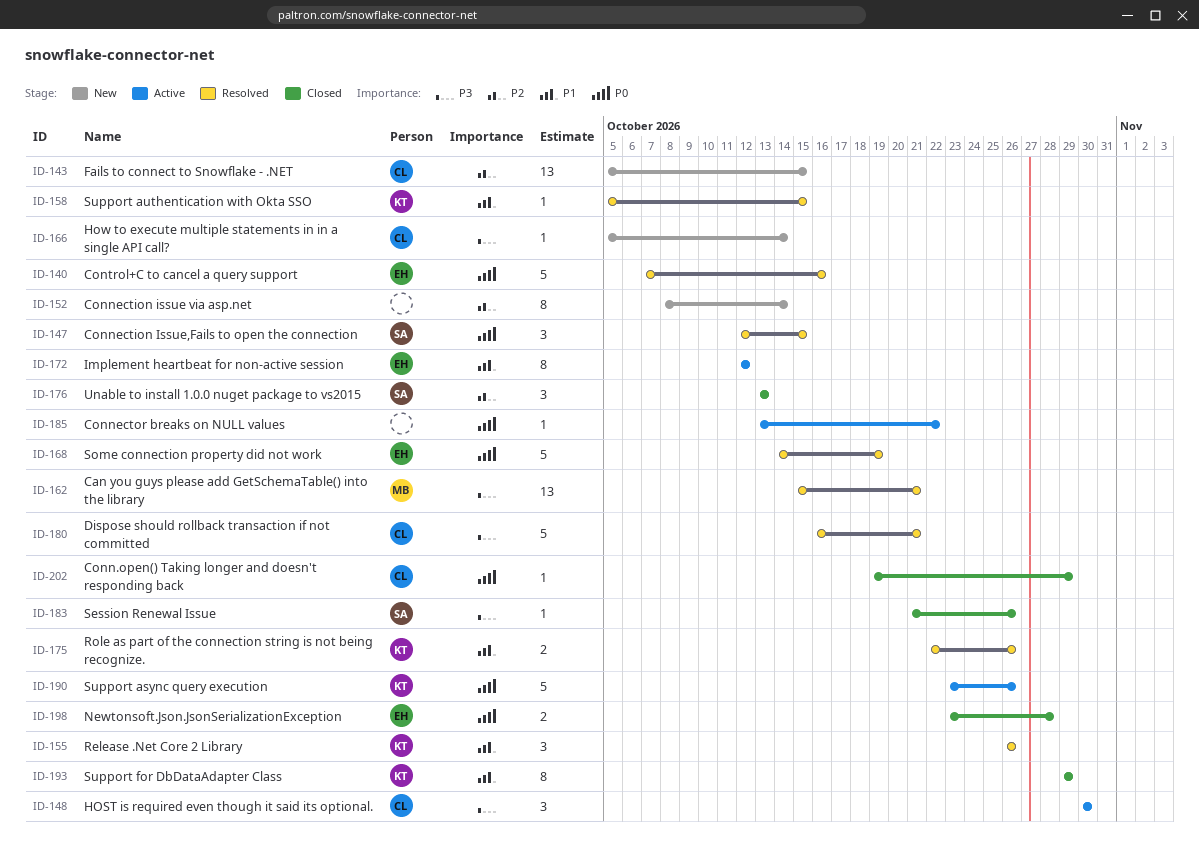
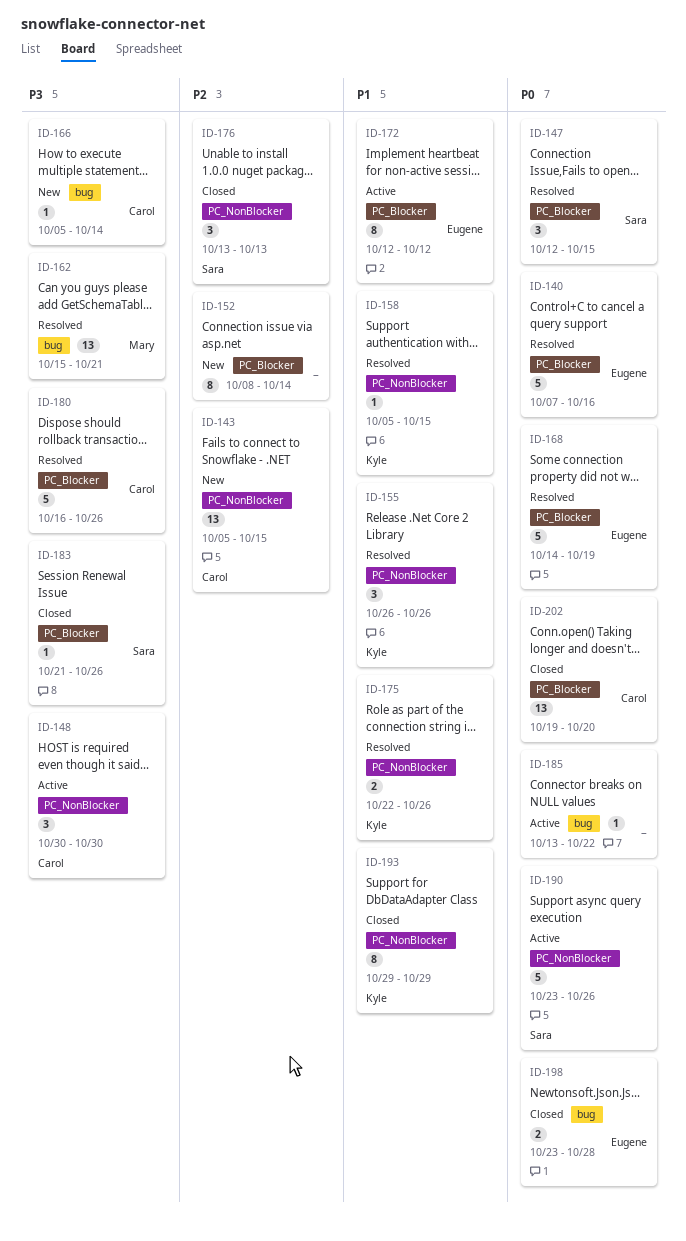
ID-180, due: Oct 21 -> Oct 26
ID-190, owner: Kyle -> Sara
ID-202, estimate: 1 -> 13
ID-202, due: Oct 29 -> Oct 20

